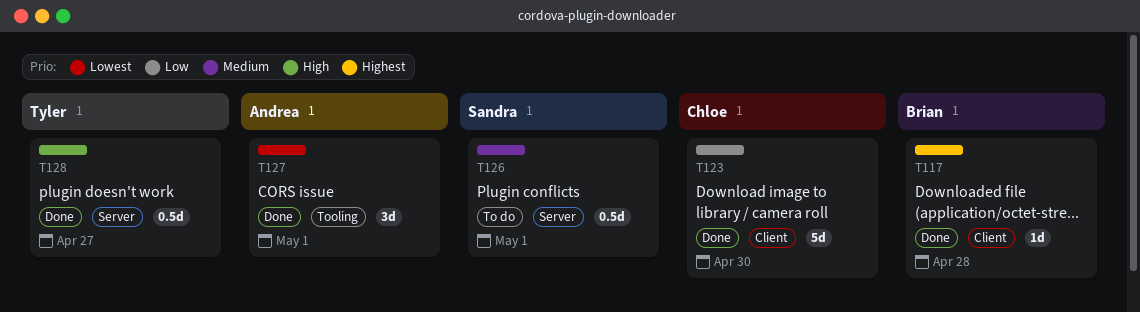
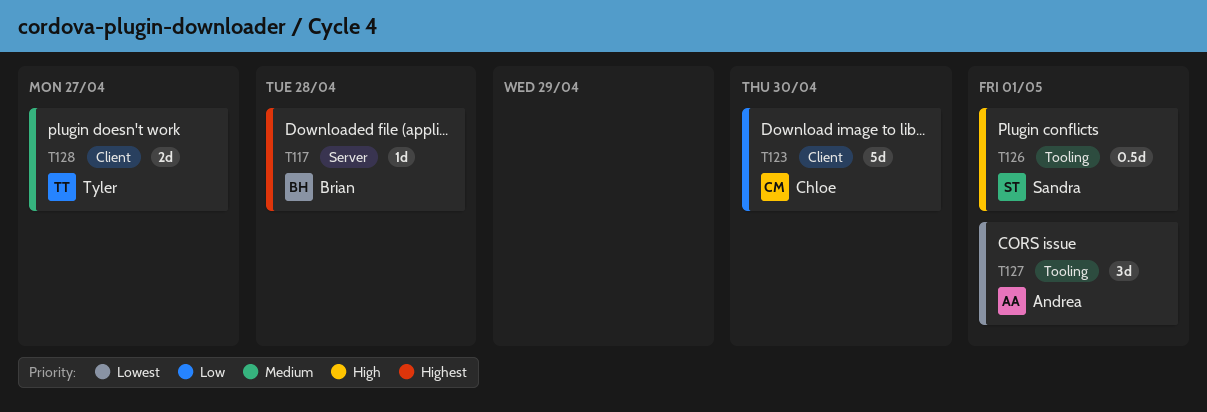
T117, label: Client -> Server
T126, priority: Medium -> High
T126, label: Server -> Tooling
T128, priority: High -> Medium
T128, label: Server -> Client
T128, estimate: 0.5d -> 2d

